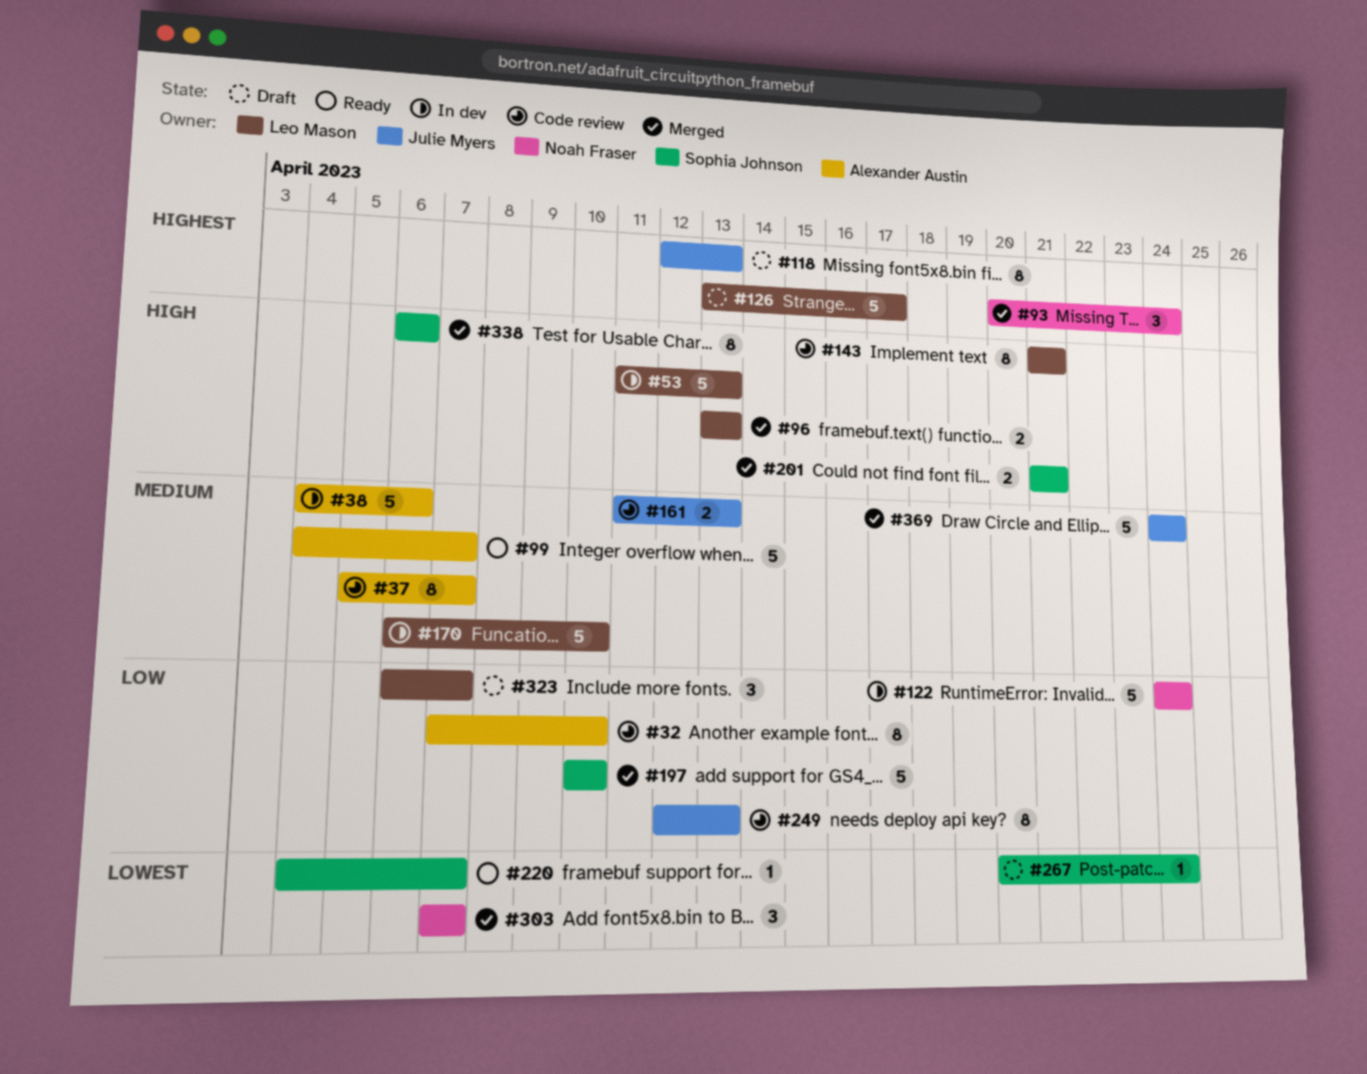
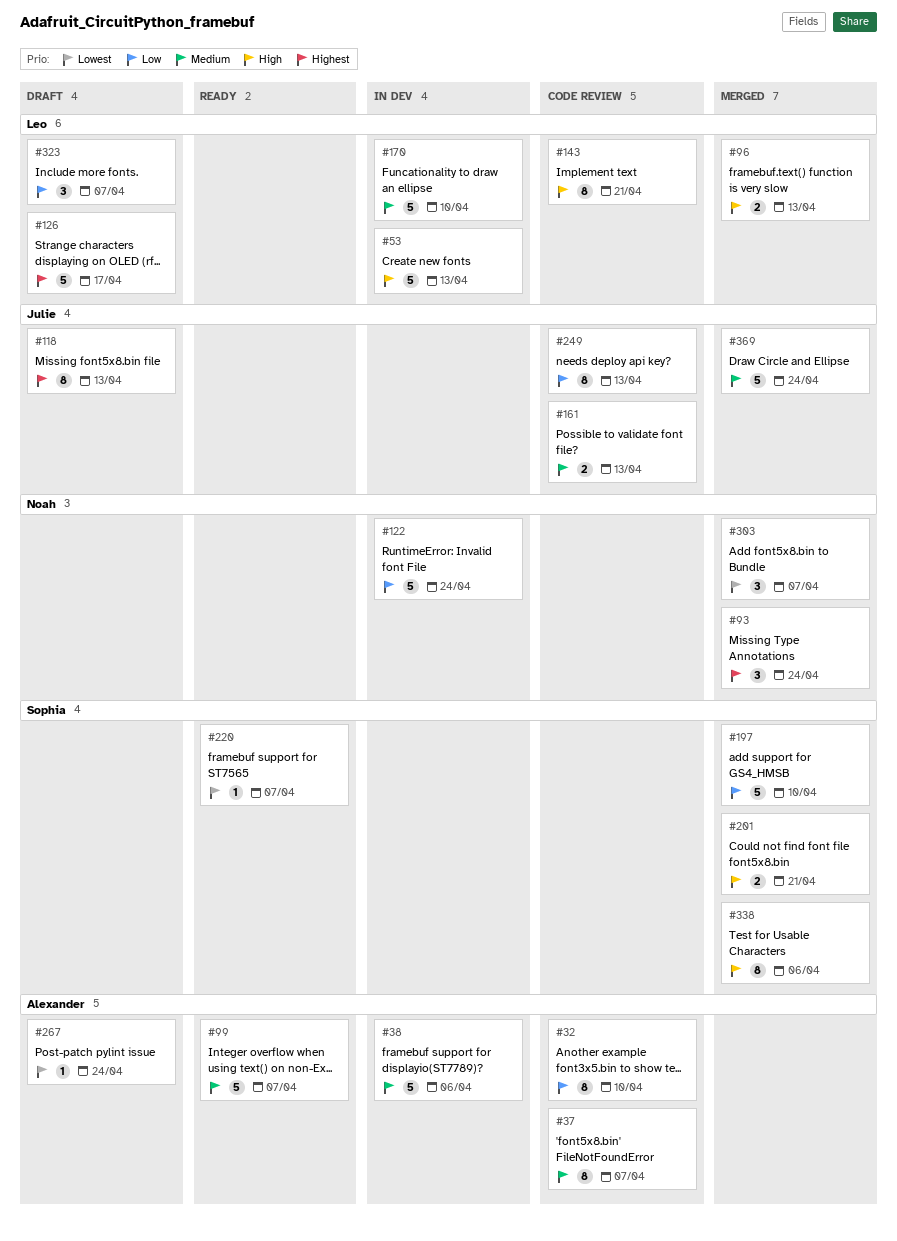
#267, owner: Sophia Johnson -> Alexander Austin

